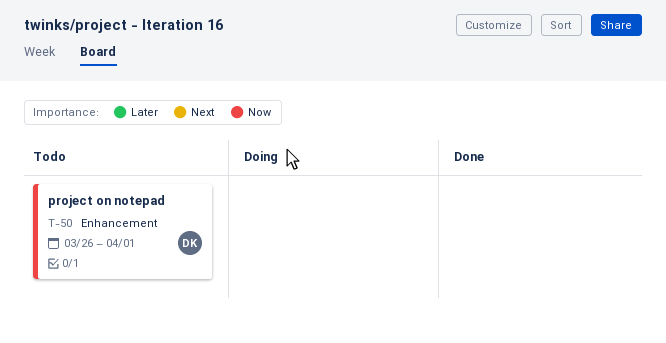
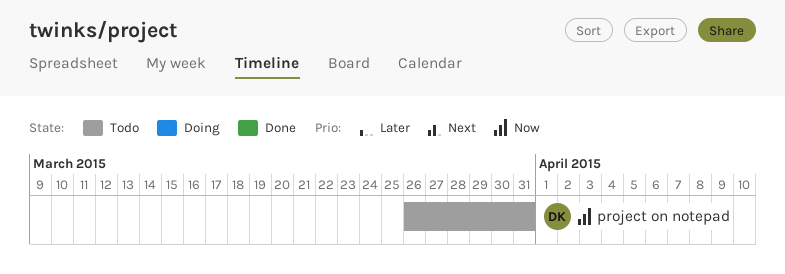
project on notepad, due: Apr 1 -> Mar 31

